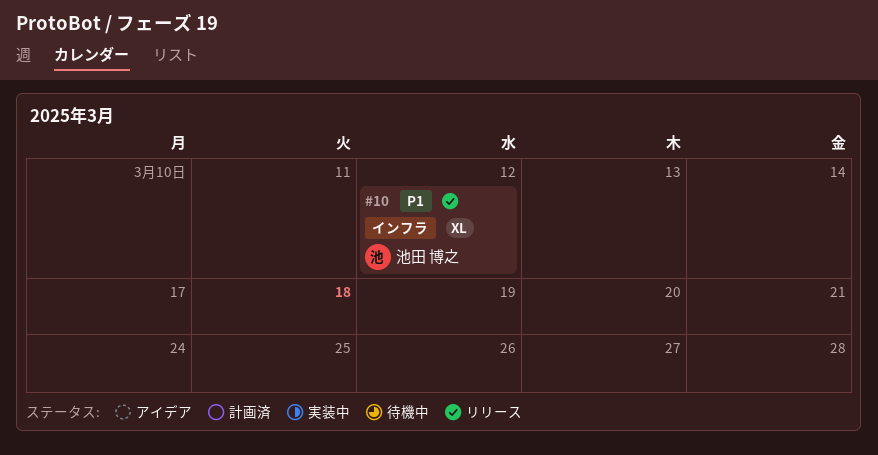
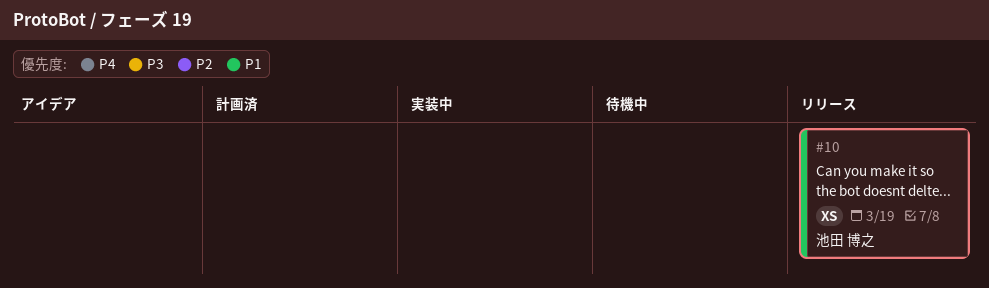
#10, estimate: XL -> XS
#10, due: Mar 12 -> Mar 19

